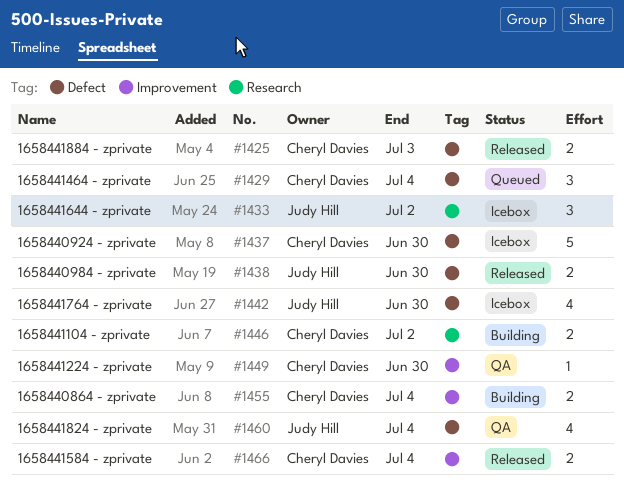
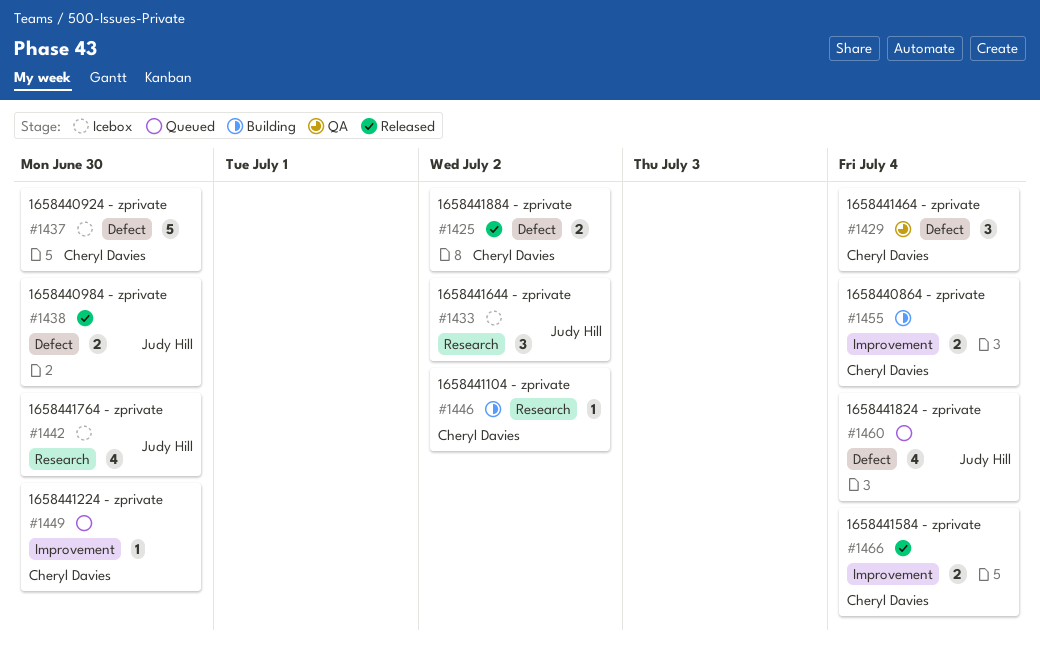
#1425, due: Jul 3 -> Jul 2
#1429, status: Queued -> QA
#1442, label: Defect -> Research
#1446, estimate: 2 -> 1
#1449, status: QA -> Queued
#1460, status: QA -> Queued

